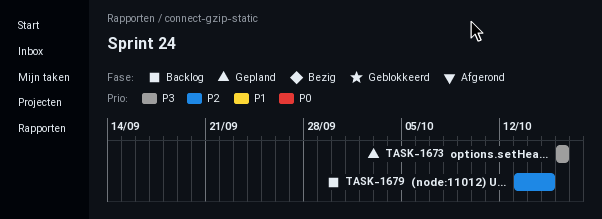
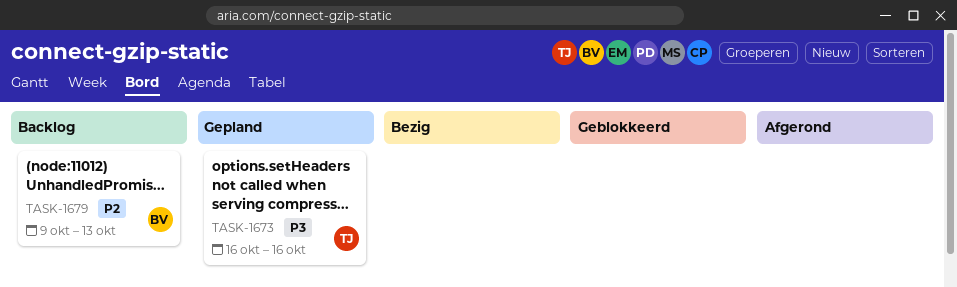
TASK-1679, start: Oct 13 -> Oct 9
TASK-1679, due: Oct 15 -> Oct 13

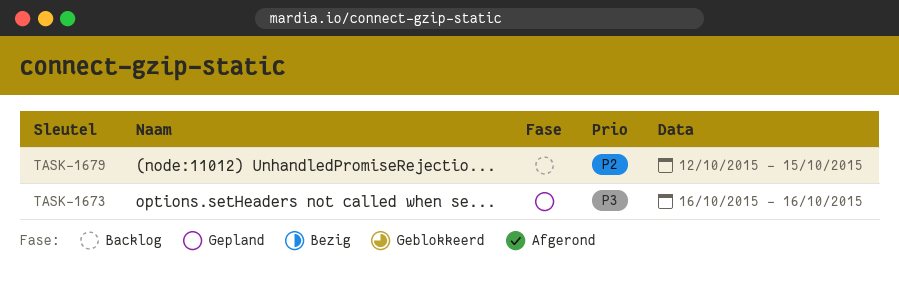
TASK-1679, start: Oct 9 -> Oct 12
TASK-1679, due: Oct 13 -> Oct 15

